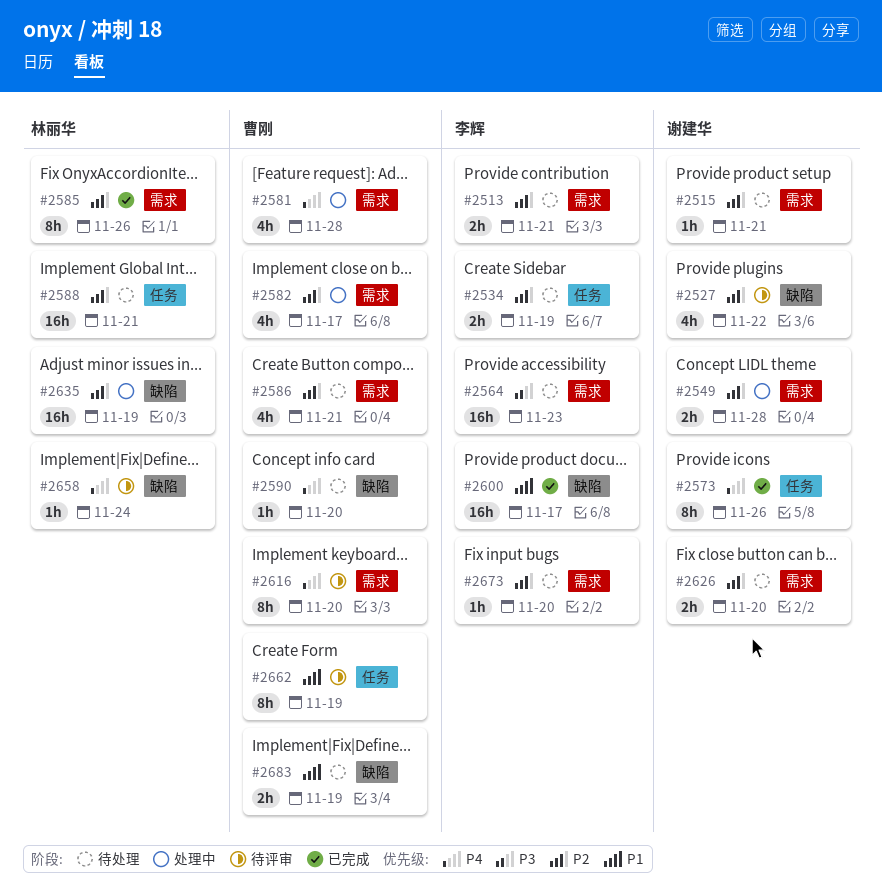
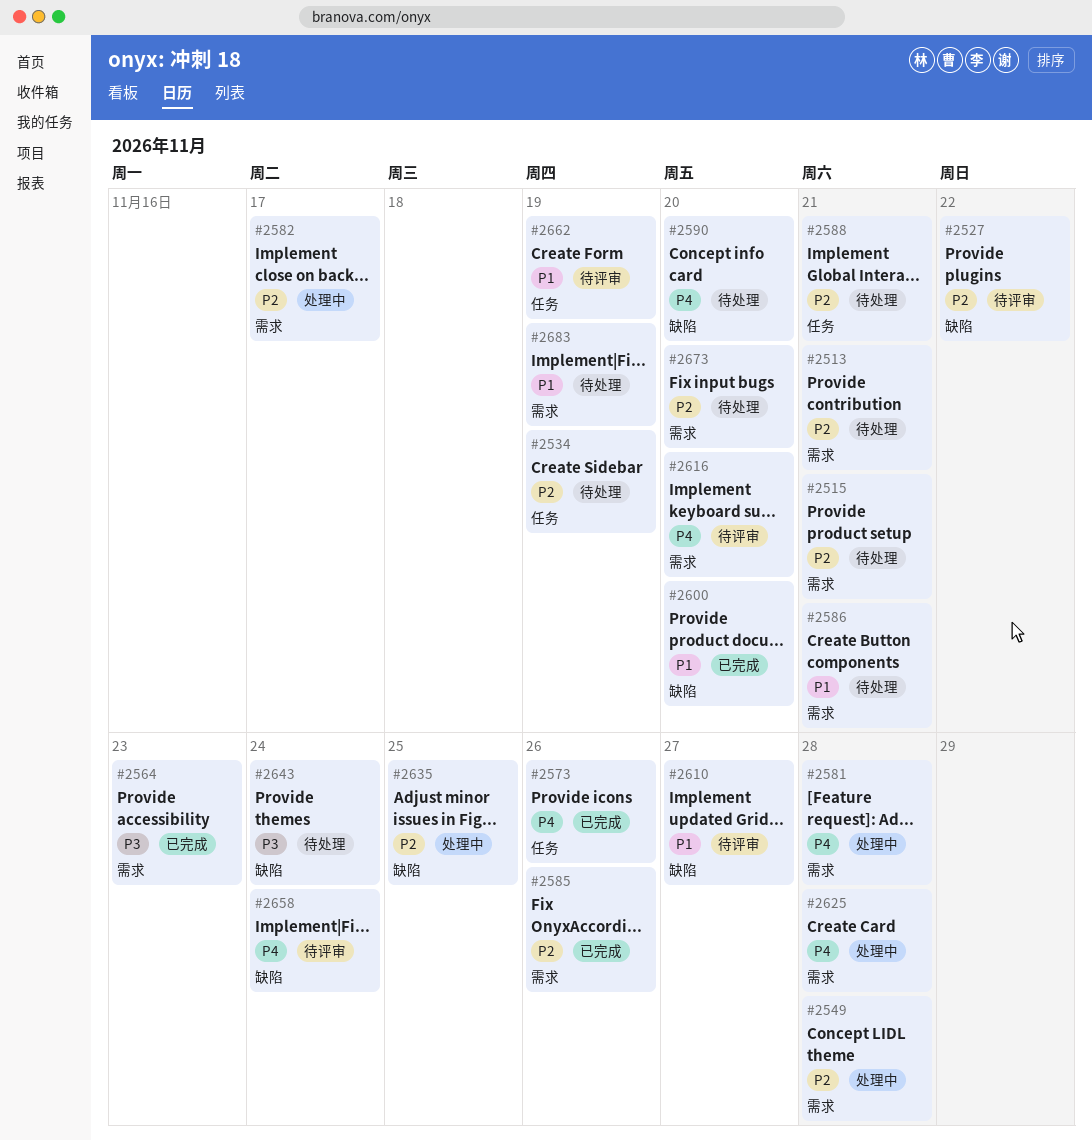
#2564, status: 待处理 -> 已完成
#2586, priority: P2 -> P1
#2600, due: Nov 17 -> Nov 20
#2610: none -> present
#2625: none -> present
#2626: present -> none
#2635, due: Nov 19 -> Nov 25
#2643: none -> present
#2683, label: 缺陷 -> 需求

